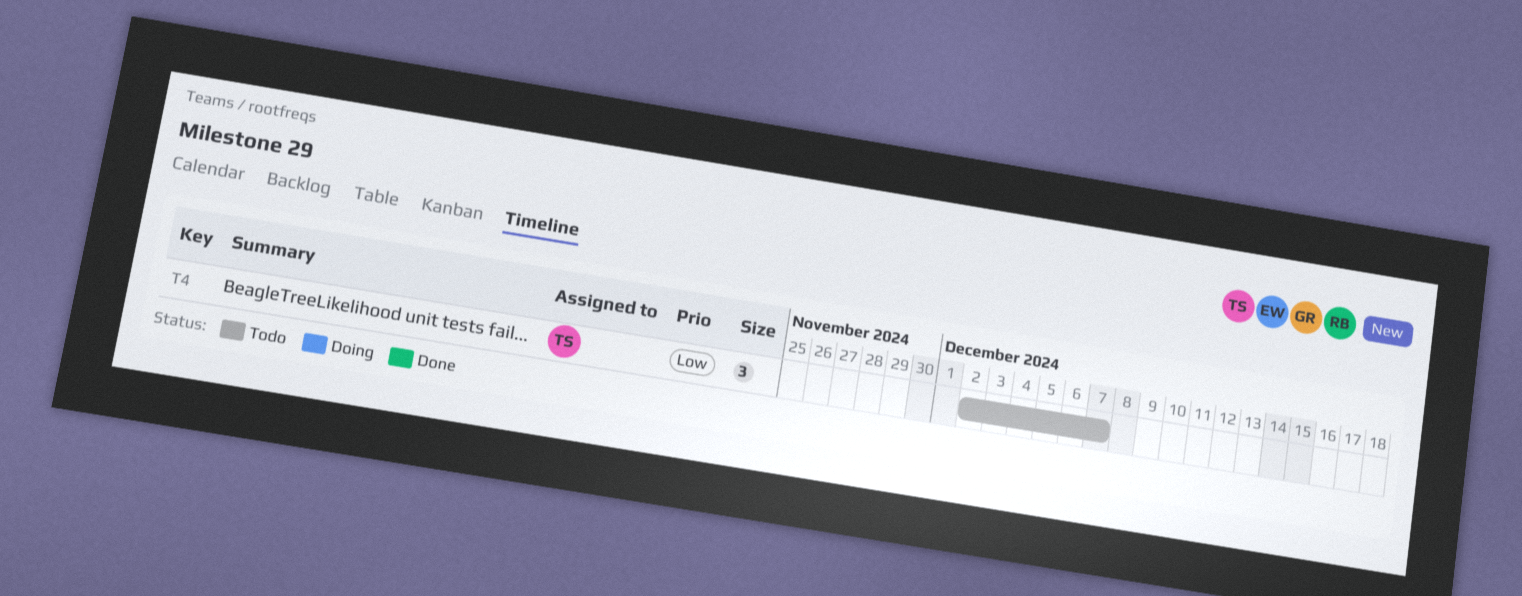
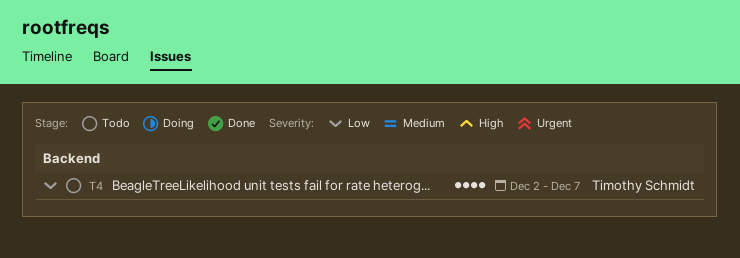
T4, estimate: 3 -> 4

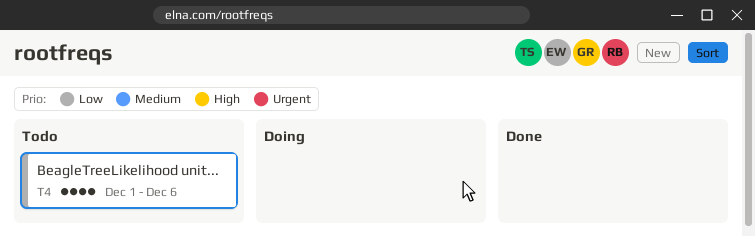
T4, start: Dec 2 -> Dec 1
T4, due: Dec 7 -> Dec 6

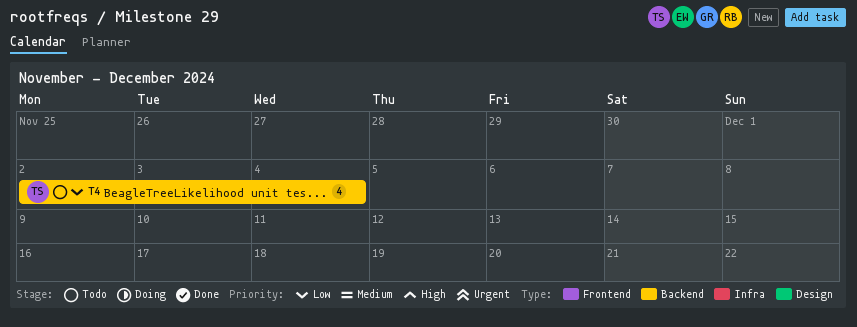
T4, start: Dec 1 -> Dec 2
T4, due: Dec 6 -> Dec 4

